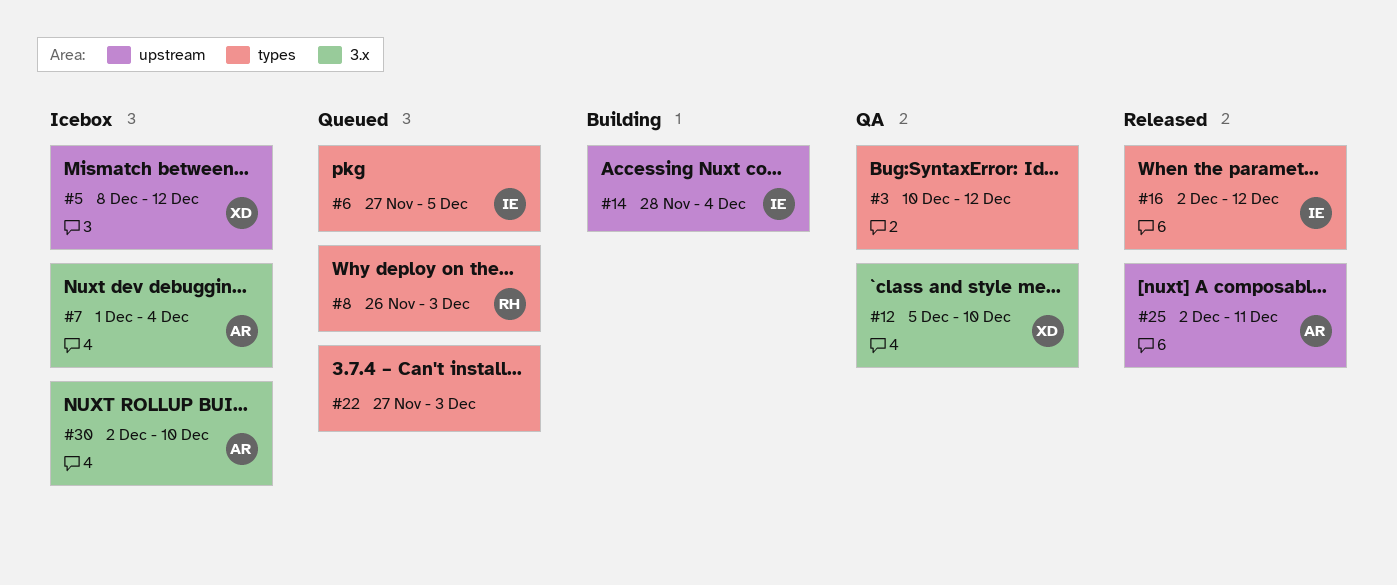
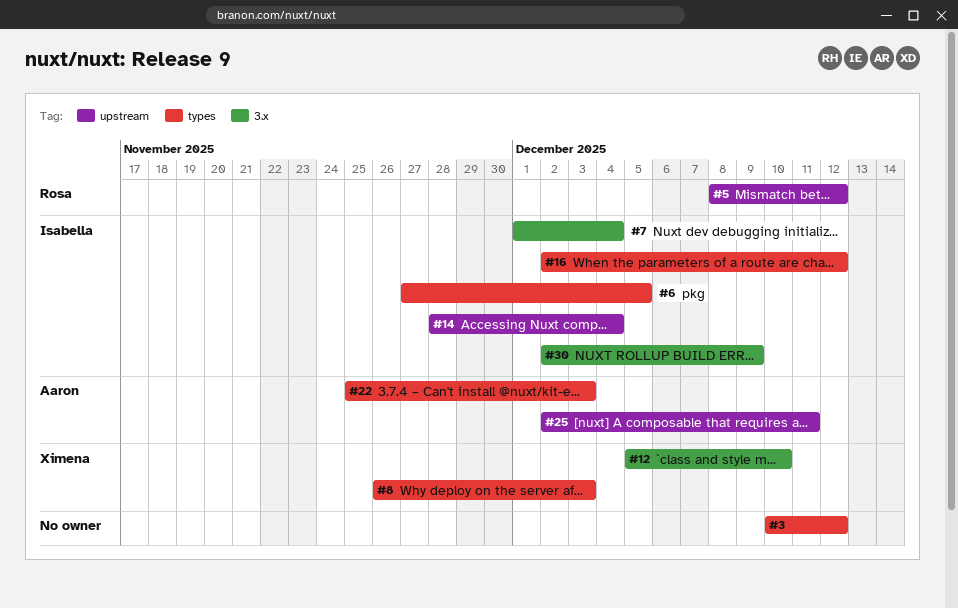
#5, owner: Ximena -> Rosa
#7, owner: Aaron -> Isabella
#8, owner: Rosa -> Ximena
#22, owner: none -> Aaron
#22, start: Nov 27 -> Nov 25
#30, owner: Aaron -> Isabella
#30, due: Dec 10 -> Dec 9

